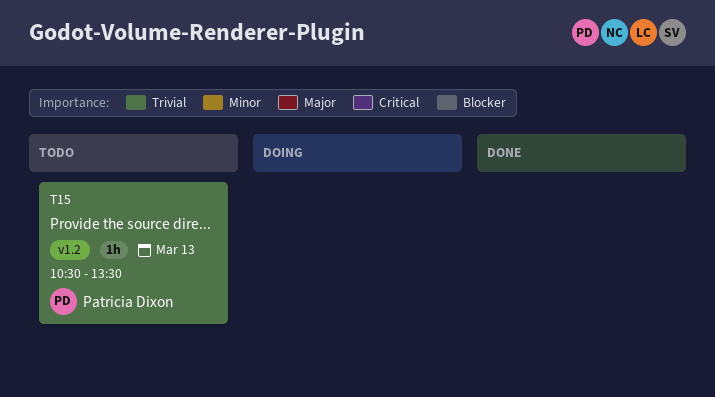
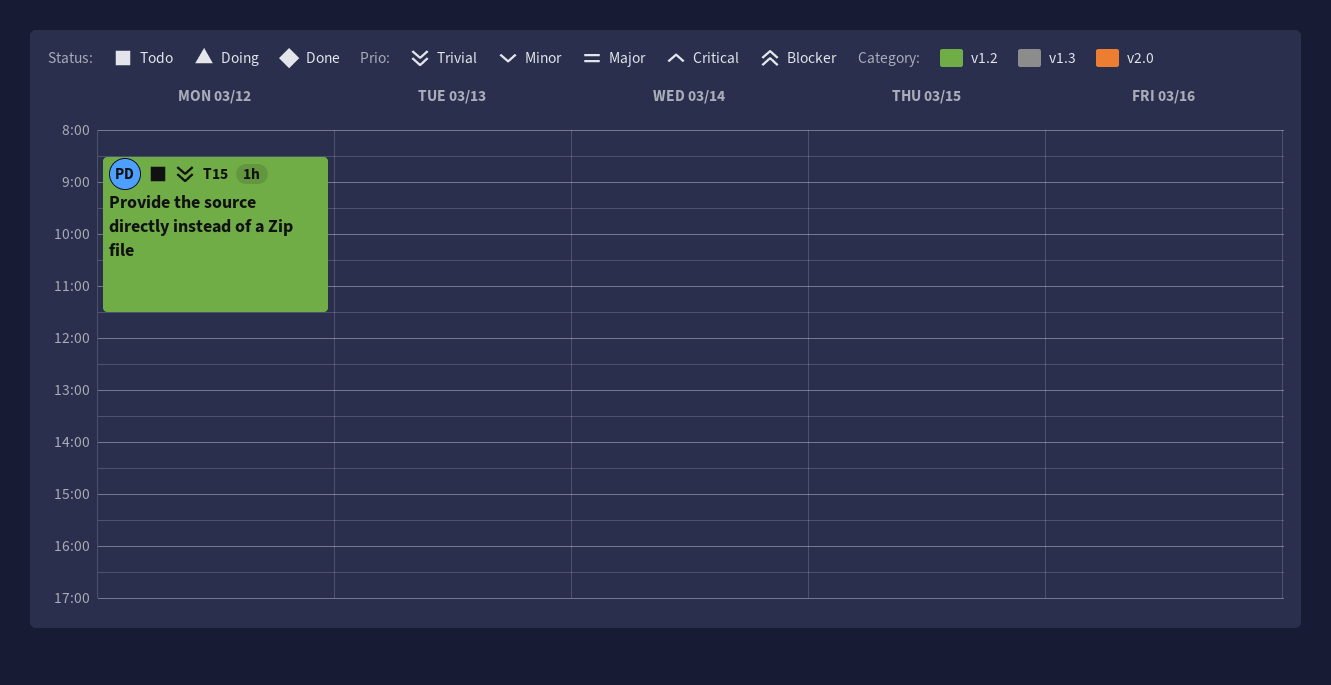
T15, day: Mar 13 -> Mar 12
T15, begins: 10:30 -> 08:30
T15, ends: 13:30 -> 11:30

